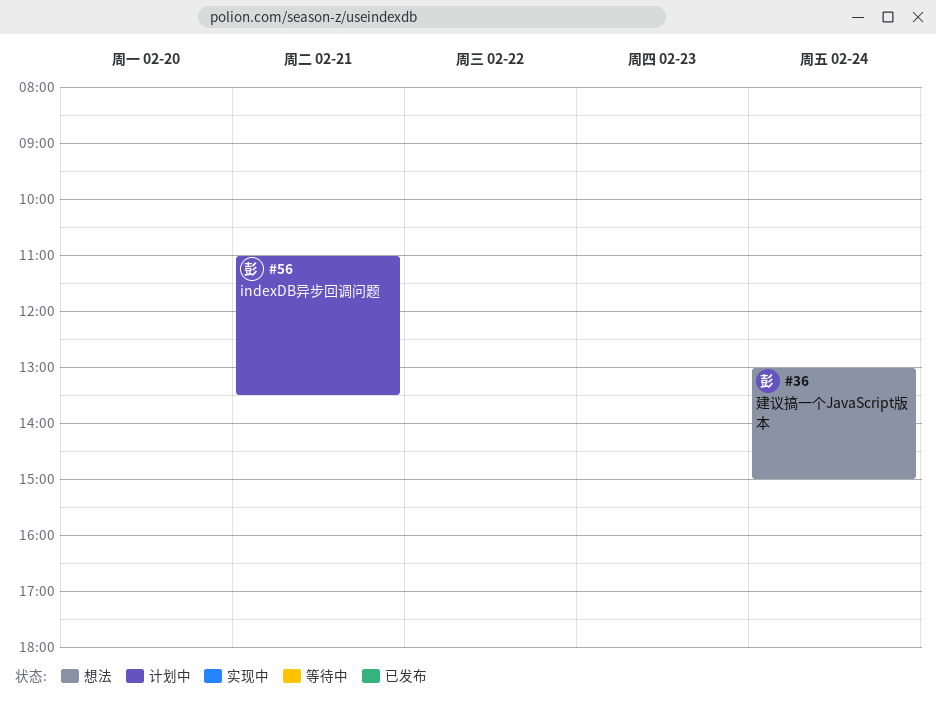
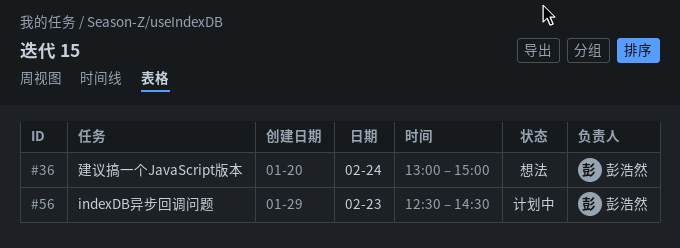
#56, day: Feb 21 -> Feb 23
#56, begins: 11:00 -> 12:30
#56, ends: 13:30 -> 14:30

